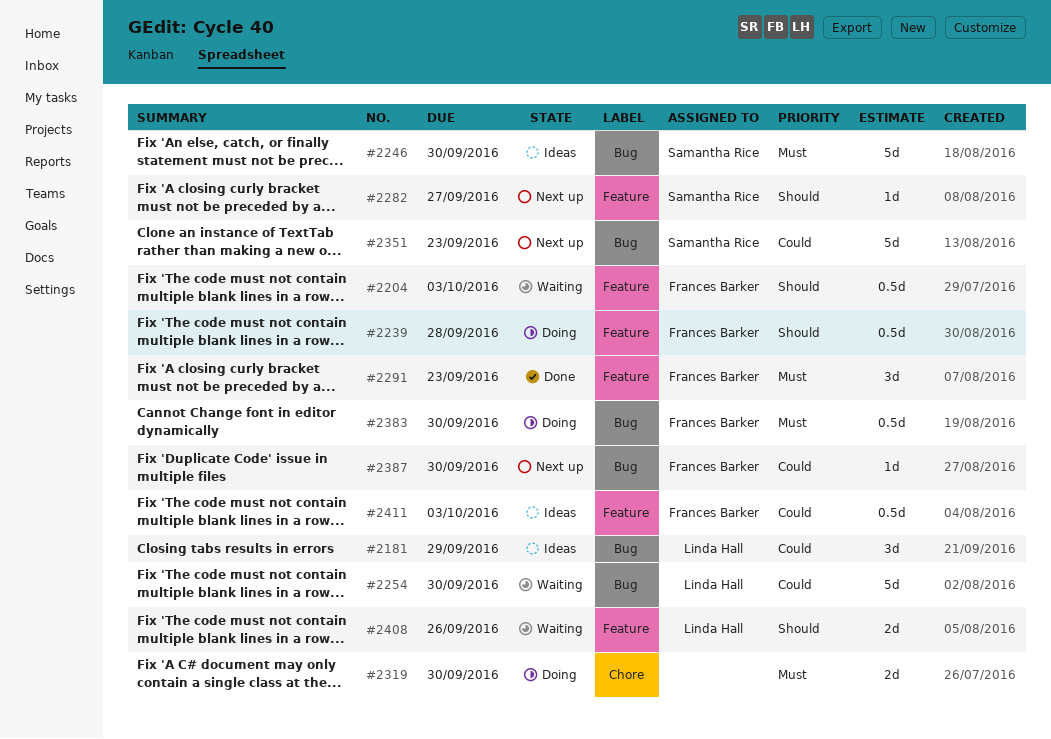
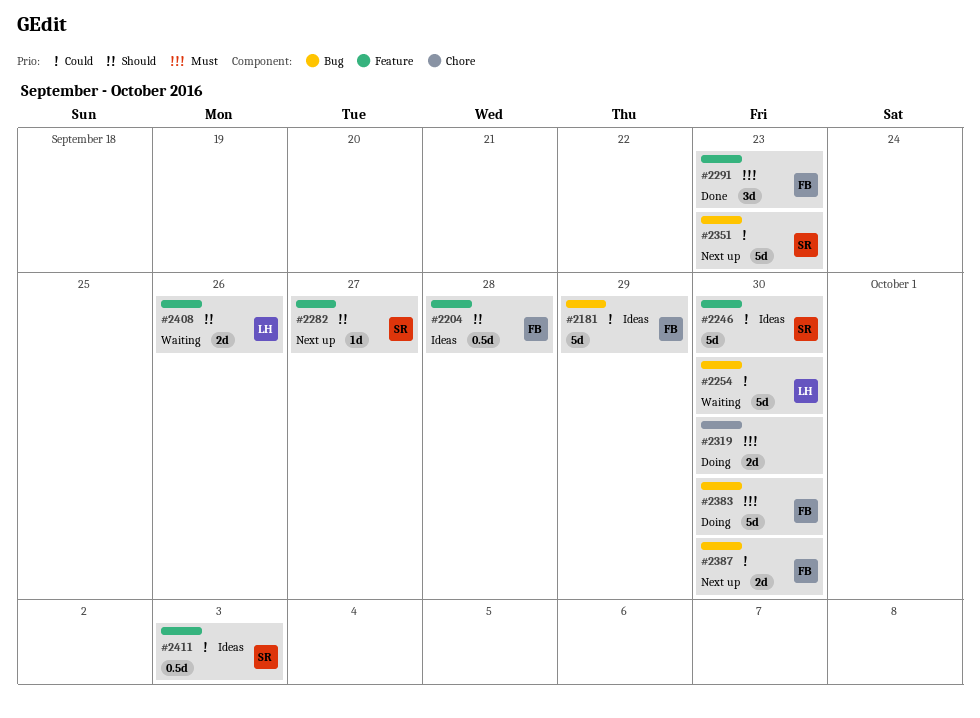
#2181, owner: Linda Hall -> Frances Barker
#2181, estimate: 3d -> 5d
#2204, status: Waiting -> Ideas
#2204, due: Oct 3 -> Sep 28
#2239: present -> none
#2246, priority: Must -> Could
#2246, label: Bug -> Feature
#2383, estimate: 0.5d -> 5d
#2387, estimate: 1d -> 2d
#2411, owner: Frances Barker -> Samantha Rice

